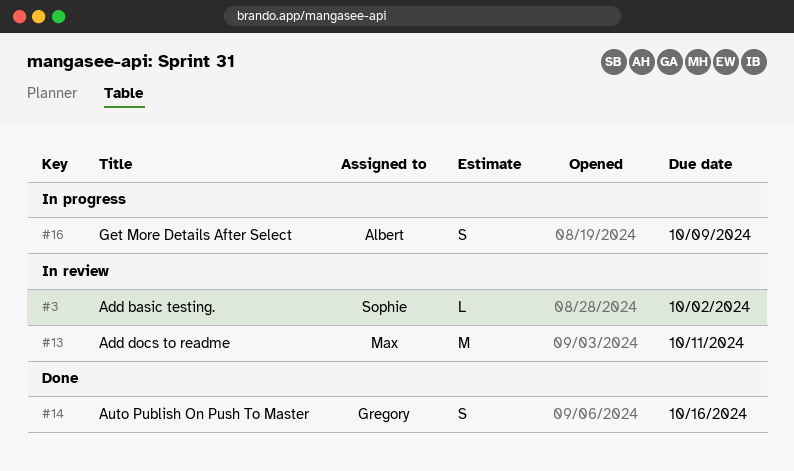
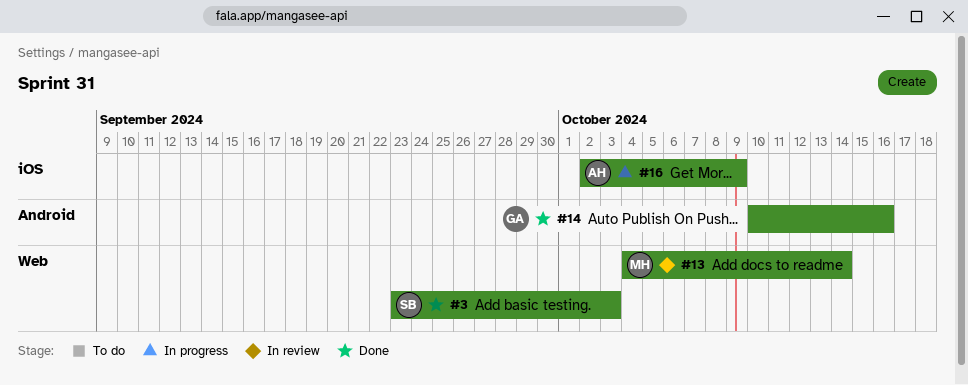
#3, status: In review -> Done
#3, due: Oct 2 -> Oct 3
#13, due: Oct 11 -> Oct 14

